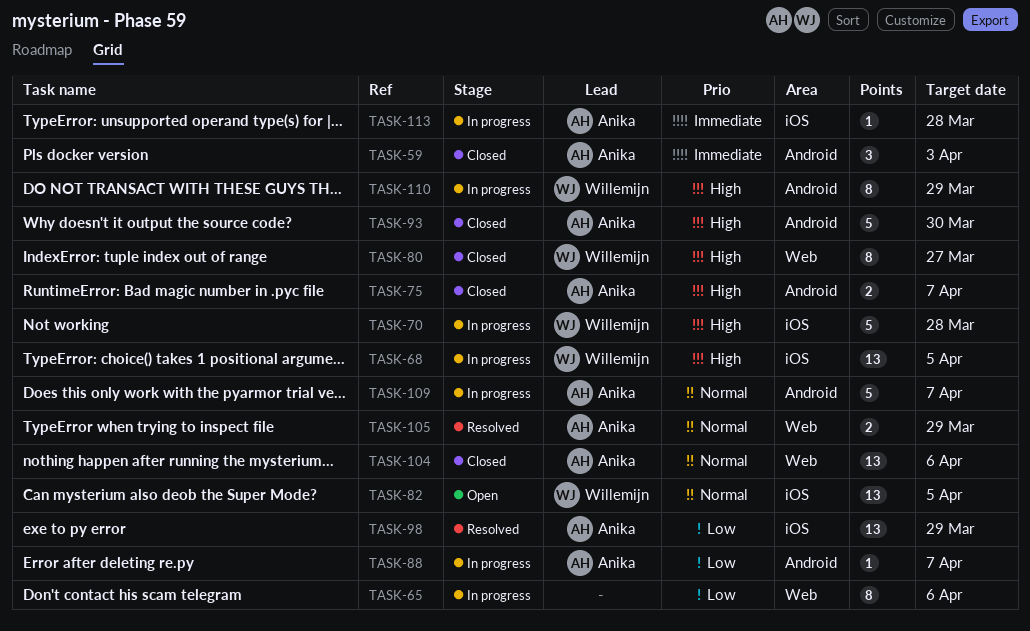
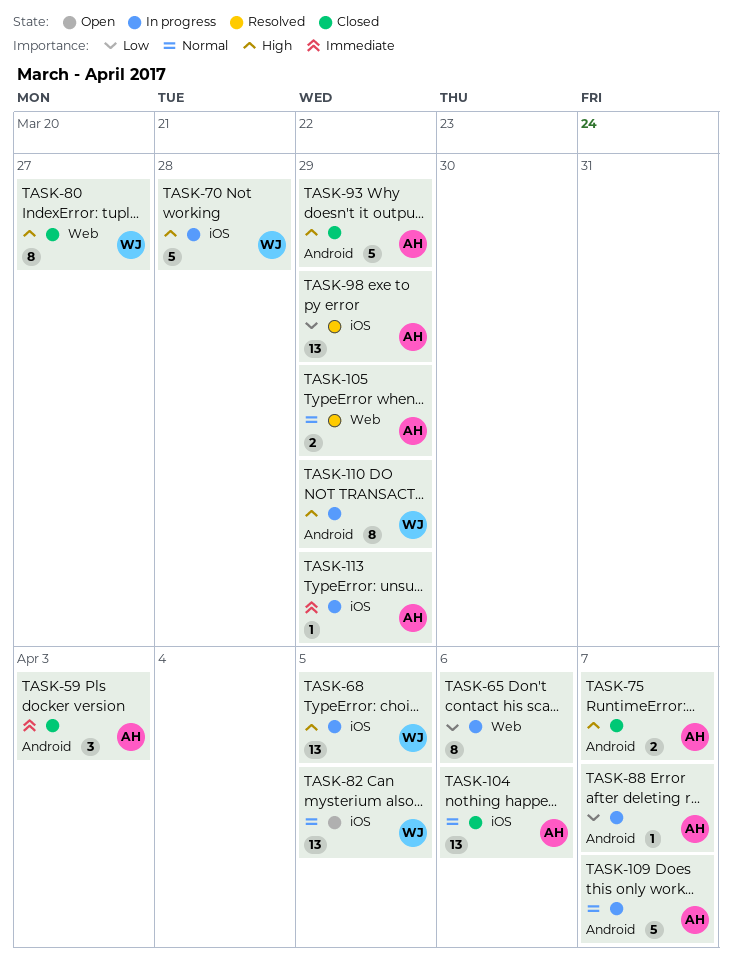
TASK-93, due: Mar 30 -> Mar 29
TASK-104, label: Web -> iOS
TASK-113, due: Mar 28 -> Mar 29

